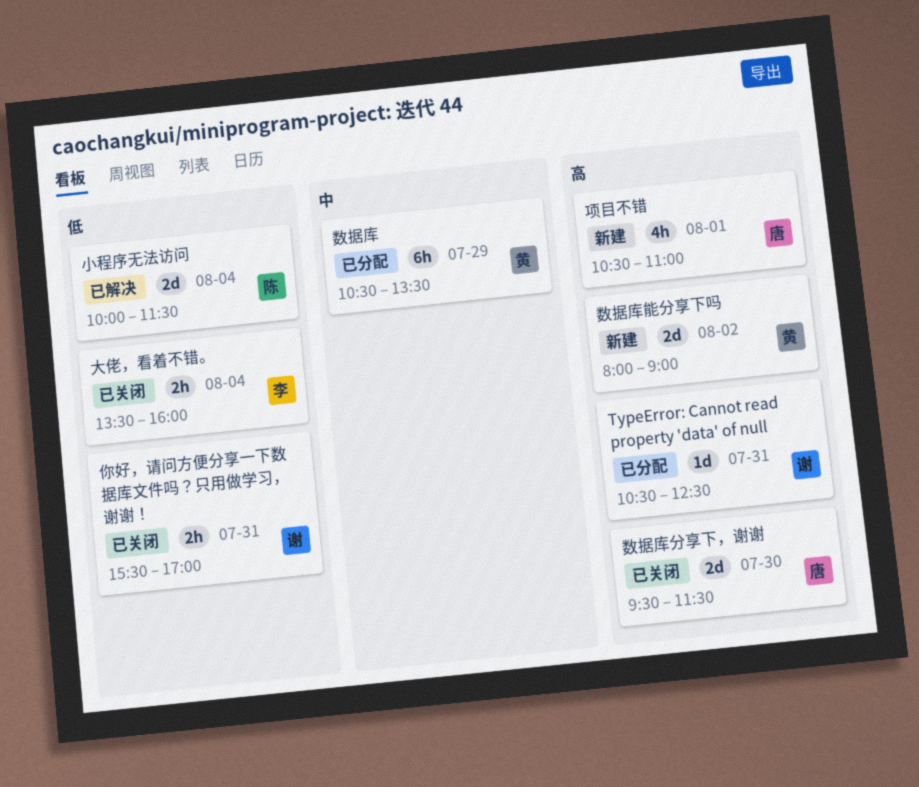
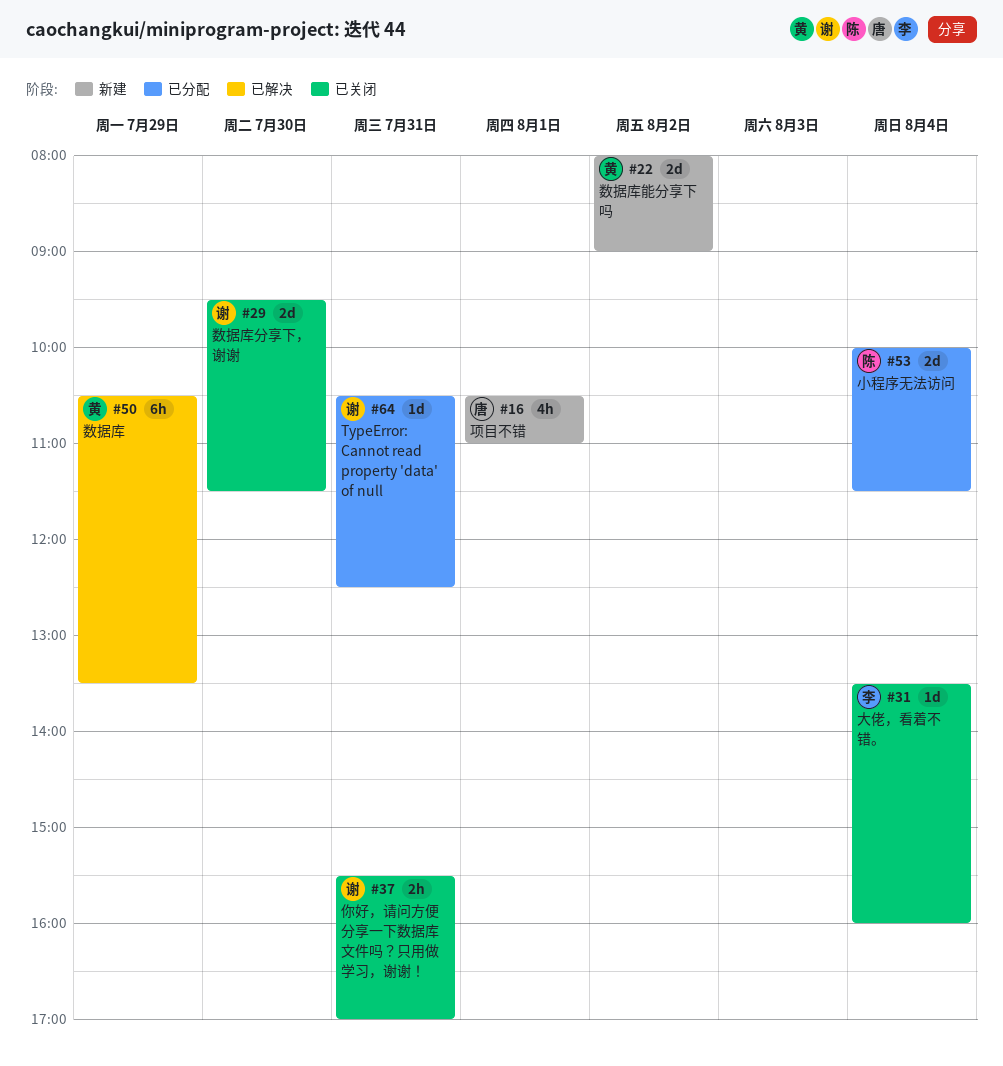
大佬，看着不错。, estimate: 2h -> 1d
小程序无法访问, status: 已解决 -> 已分配
数据库, status: 已分配 -> 已解决
数据库分享下，谢谢, owner: 唐 -> 谢

